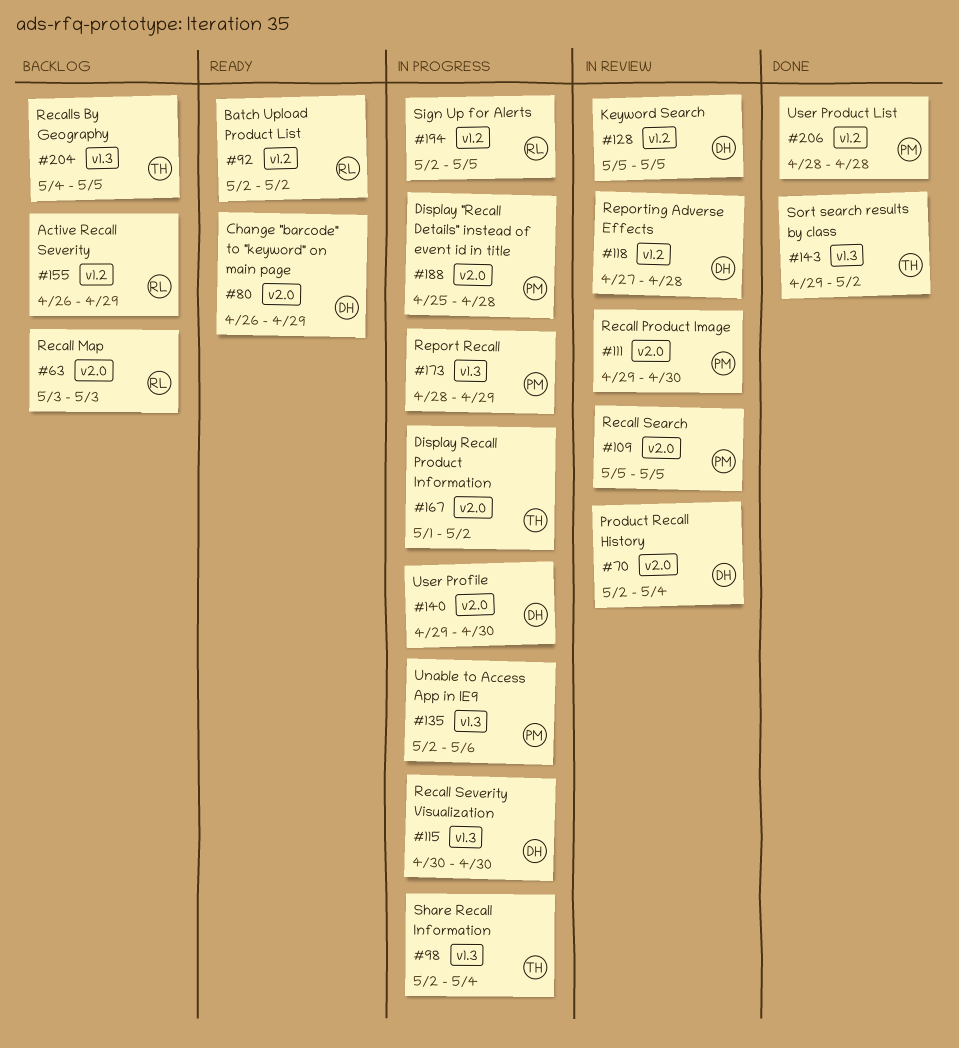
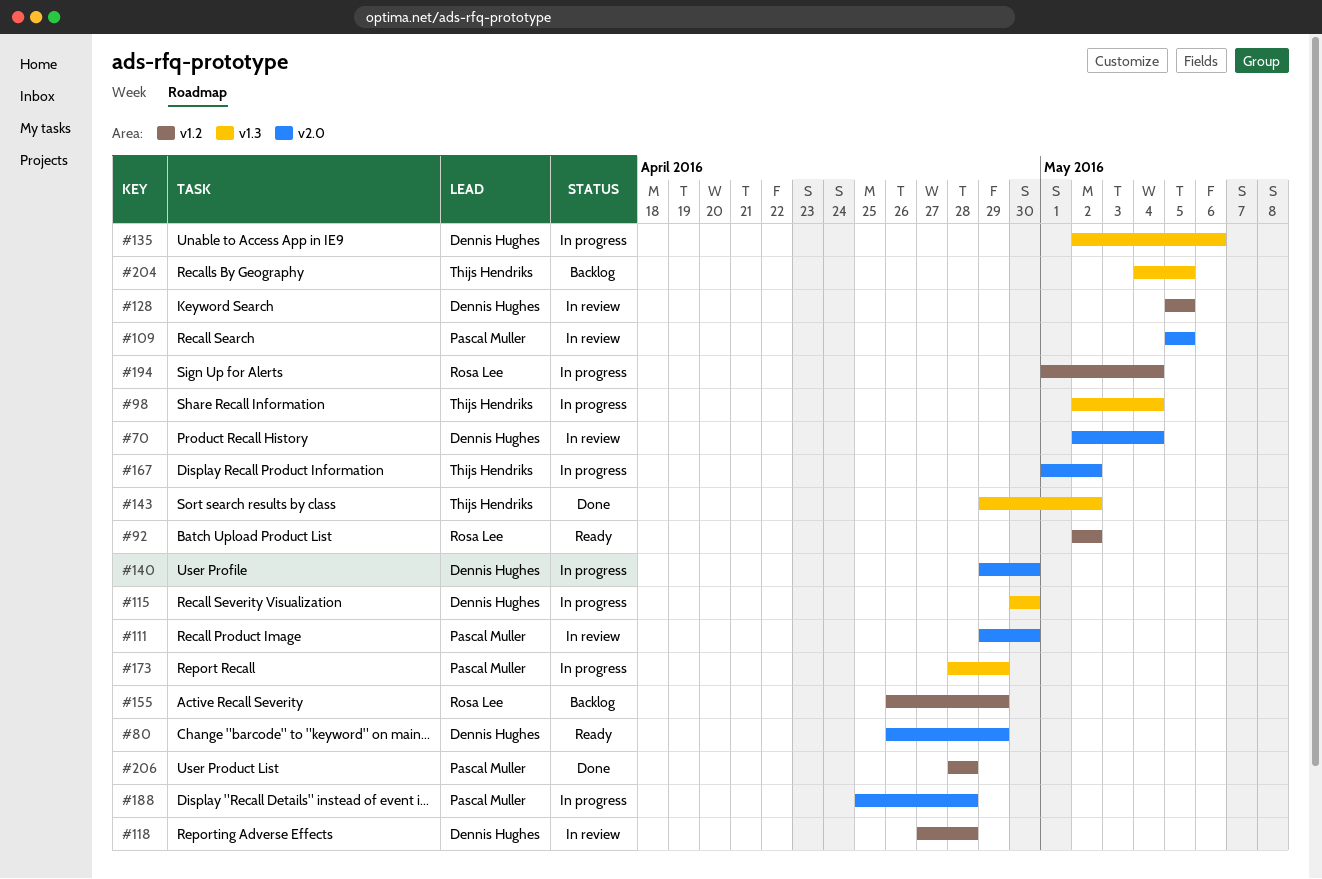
#63: present -> none
#135, owner: Pascal Muller -> Dennis Hughes
#194, start: May 2 -> May 1
#194, due: May 5 -> May 4

